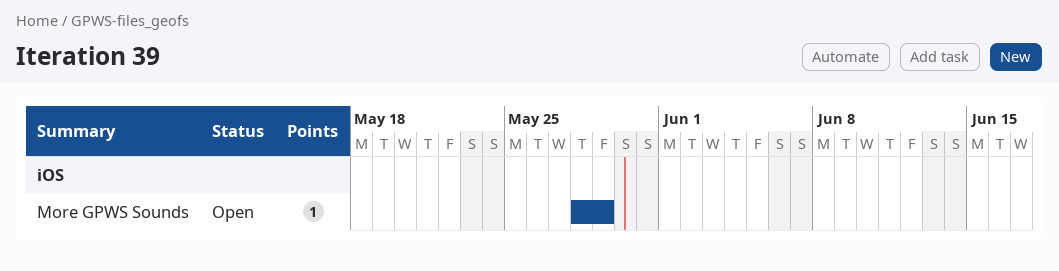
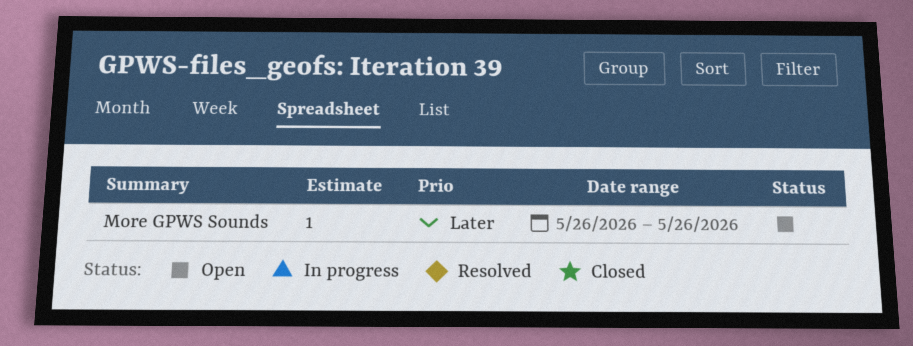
More GPWS Sounds, start: May 28 -> May 26
More GPWS Sounds, due: May 29 -> May 26

